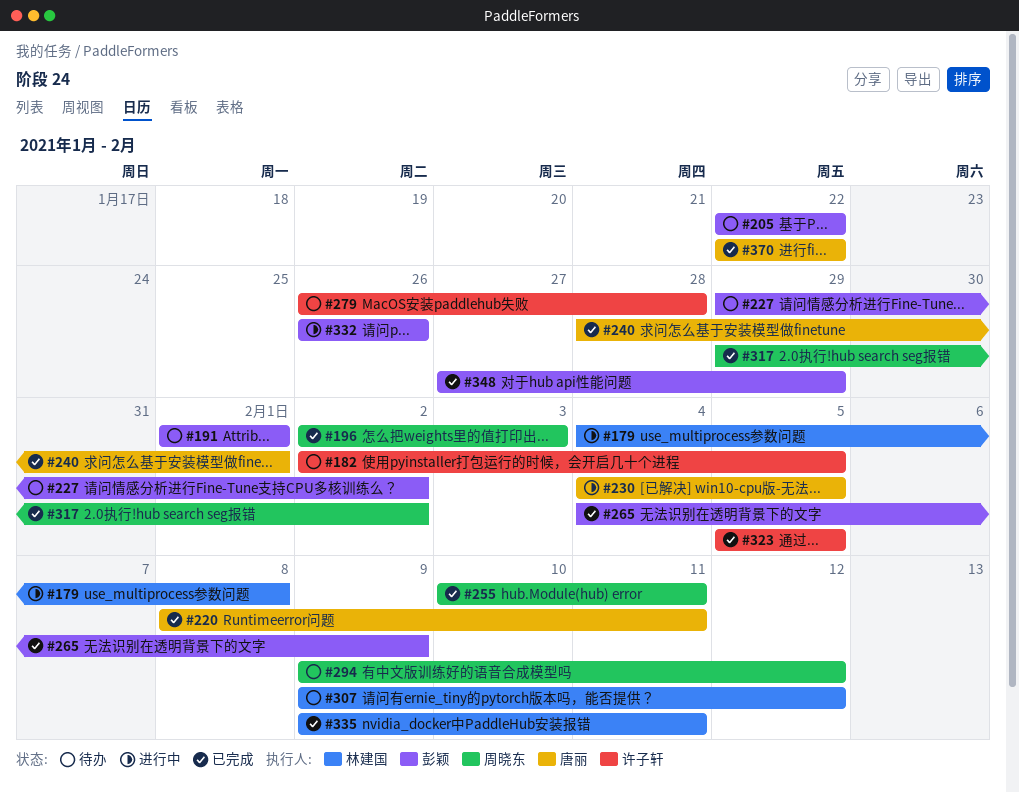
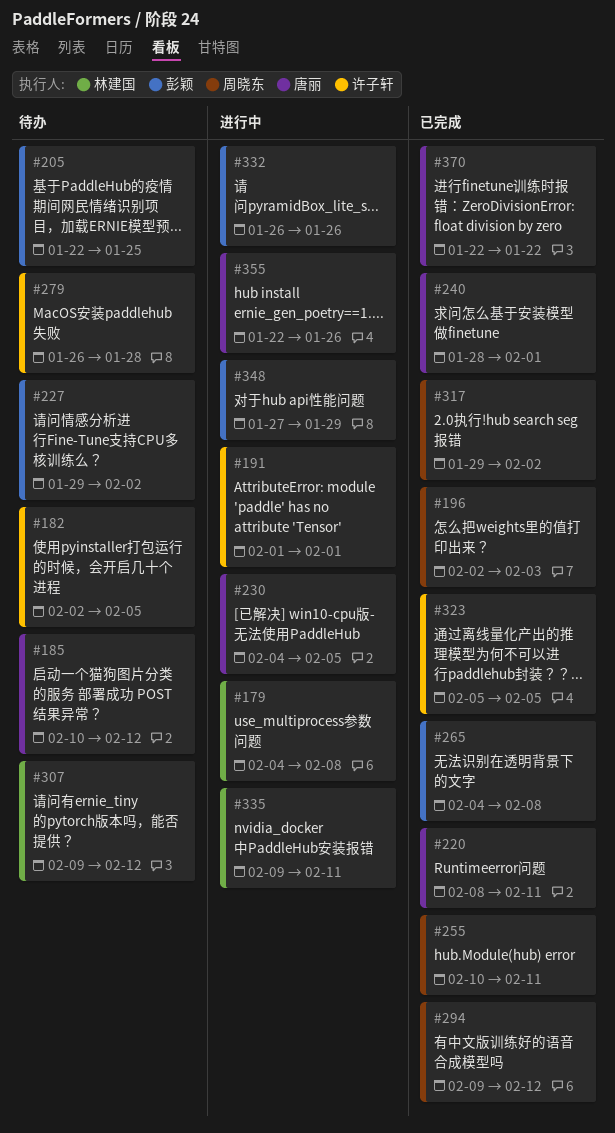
#185: none -> present
#191, status: 待办 -> 进行中
#191, owner: 彭颖 -> 许子轩
#205, due: Jan 22 -> Jan 25
#265, due: Feb 9 -> Feb 8
#294, status: 待办 -> 已完成
#335, status: 已完成 -> 进行中
#348, status: 已完成 -> 进行中
#355: none -> present

